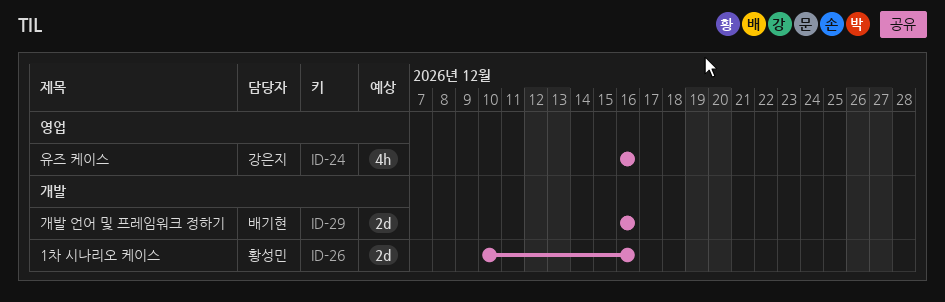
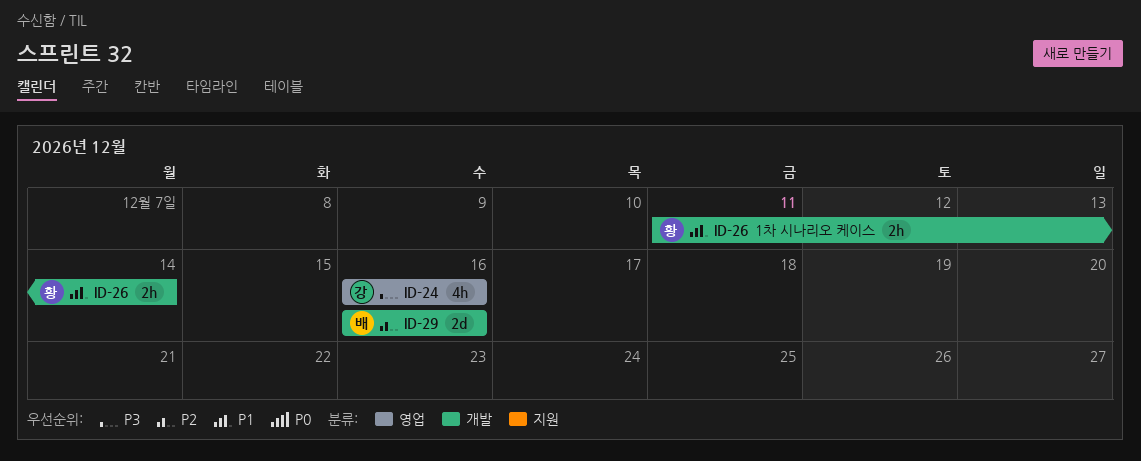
ID-26, estimate: 2d -> 2h
ID-26, start: Dec 10 -> Dec 11
ID-26, due: Dec 16 -> Dec 14

